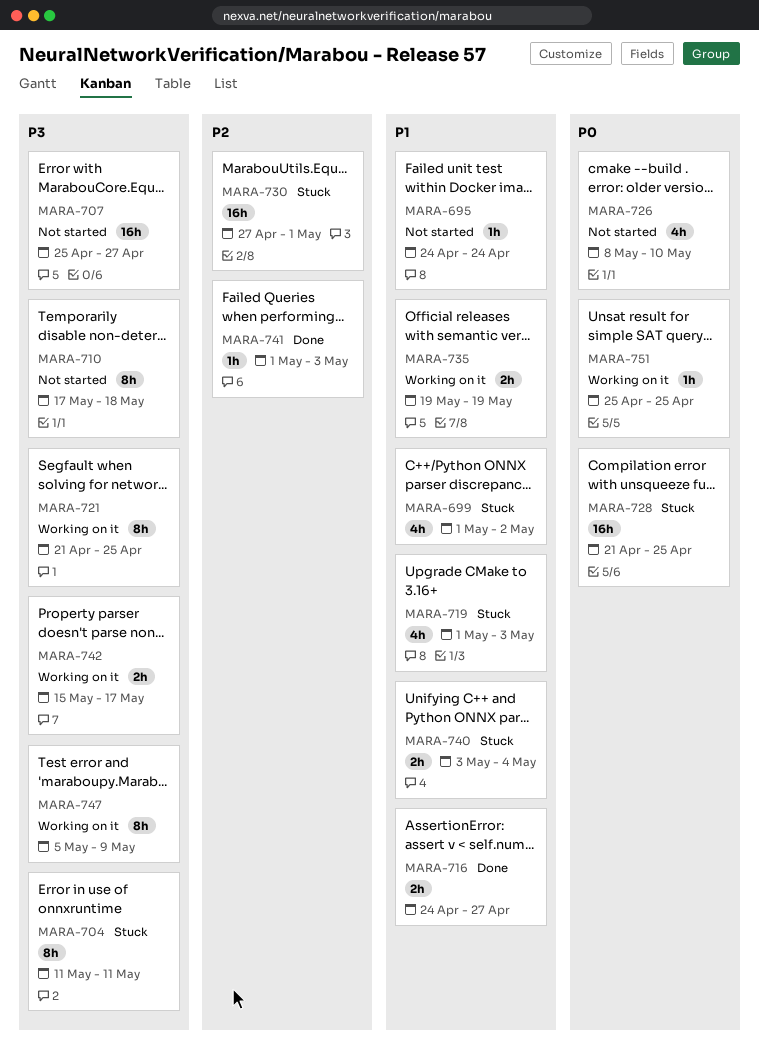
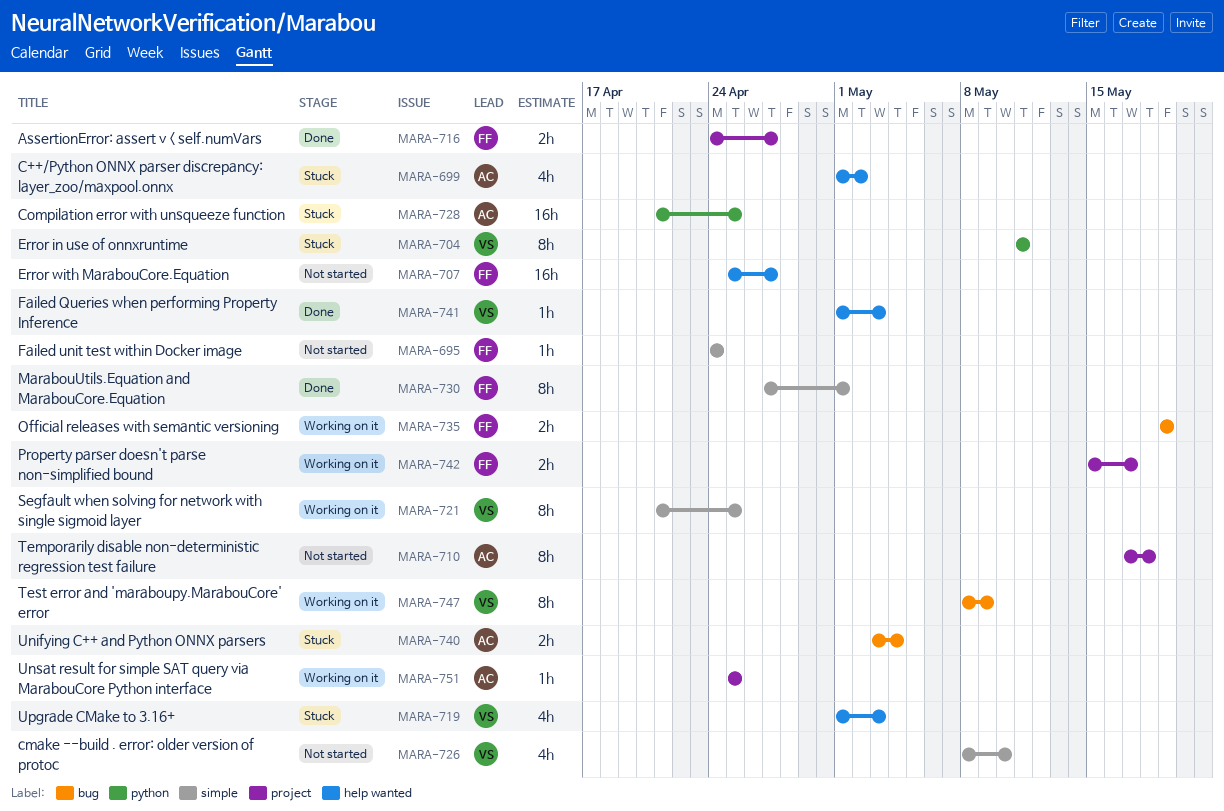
MARA-730, status: Stuck -> Done
MARA-730, estimate: 16h -> 8h
MARA-747, start: May 5 -> May 8

